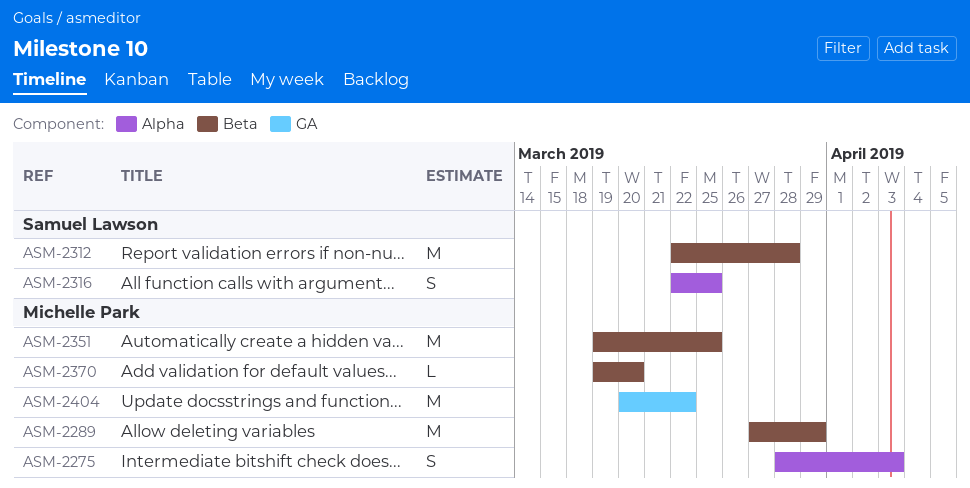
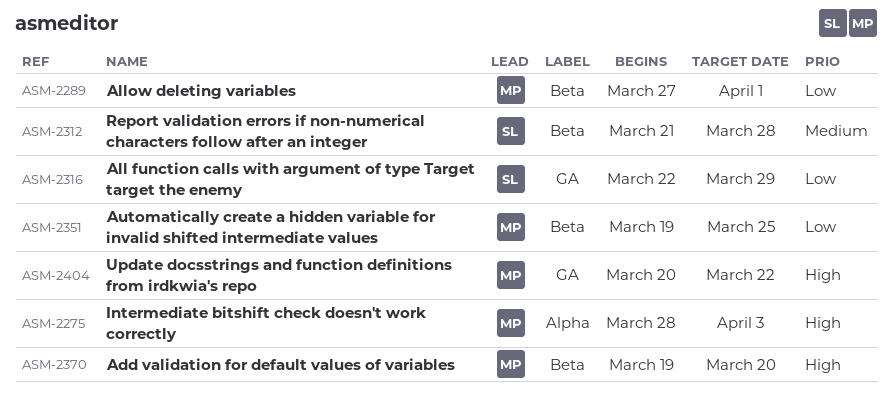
ASM-2289, due: Mar 29 -> Apr 1
ASM-2312, start: Mar 22 -> Mar 21
ASM-2316, label: Alpha -> GA
ASM-2316, due: Mar 25 -> Mar 29

